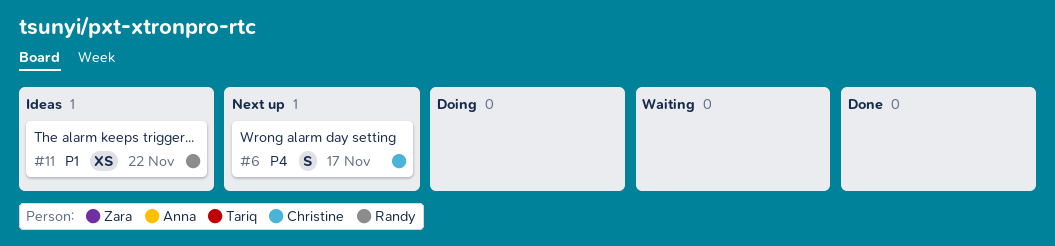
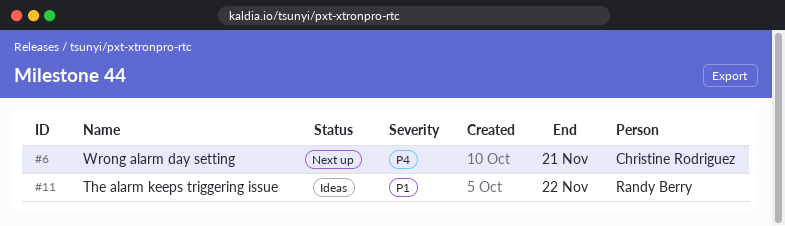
#6, due: Nov 17 -> Nov 21

